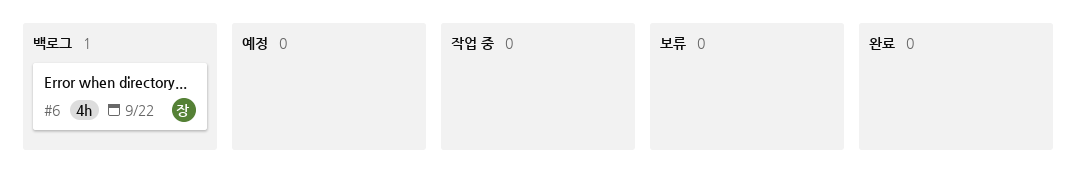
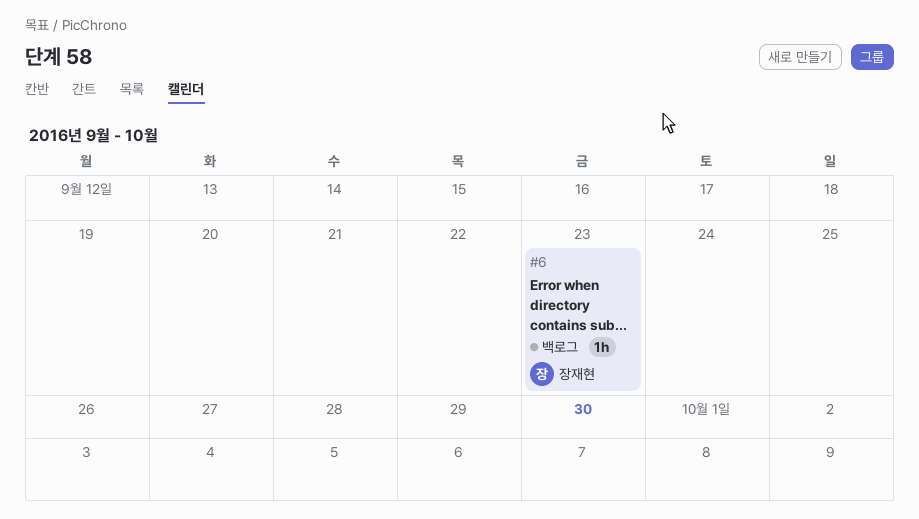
#6, estimate: 4h -> 1h
#6, due: Sep 22 -> Sep 23

